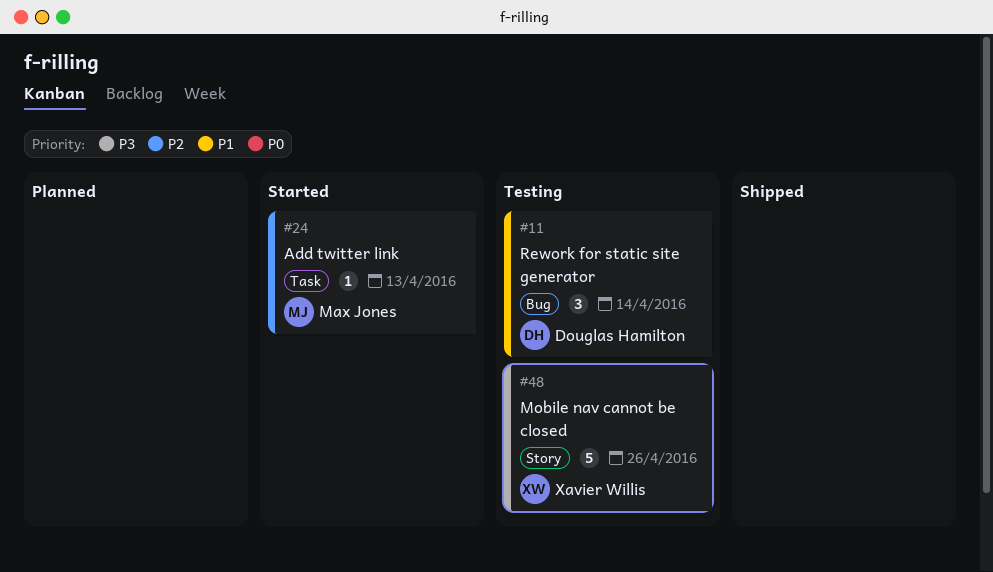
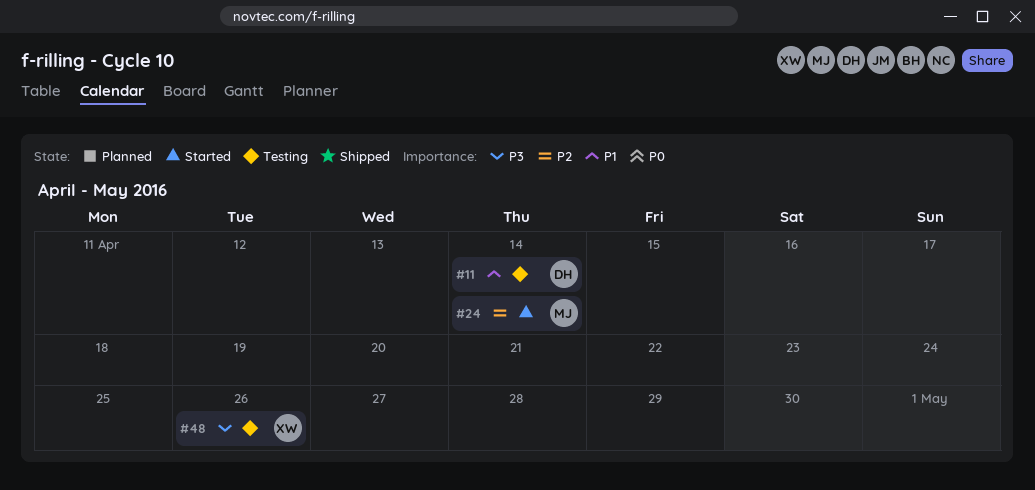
#24, due: Apr 13 -> Apr 14

